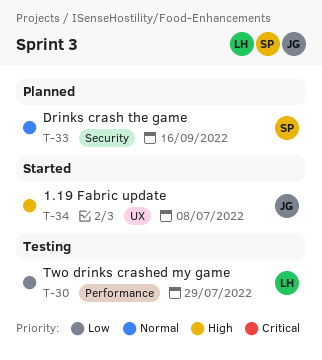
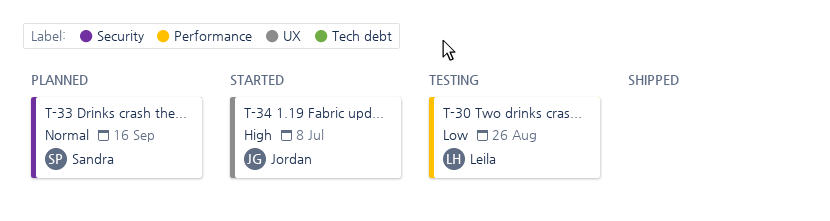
T-30, due: Jul 29 -> Aug 26

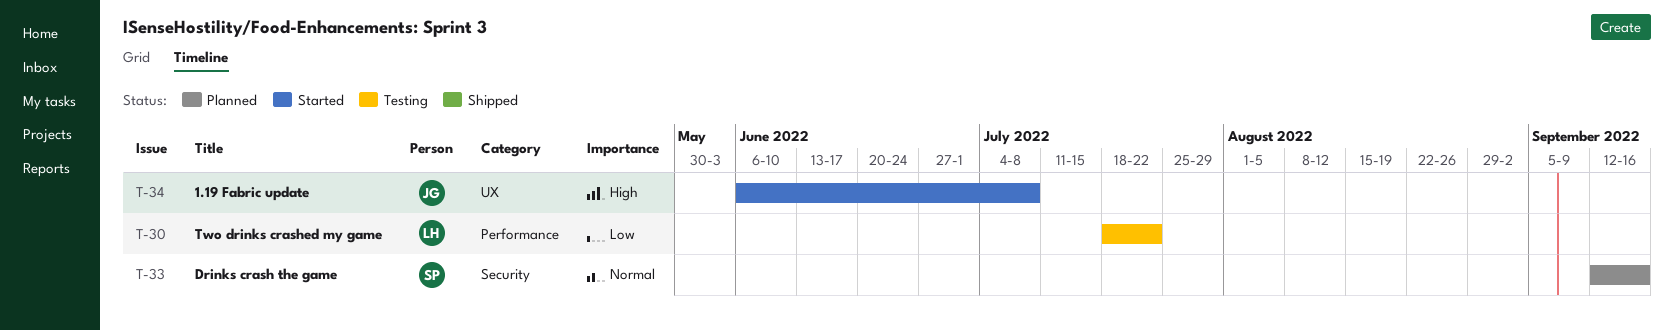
T-30, due: Aug 26 -> Jul 22

